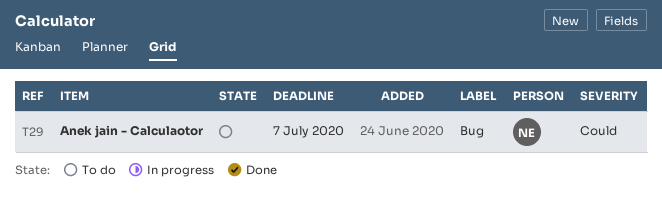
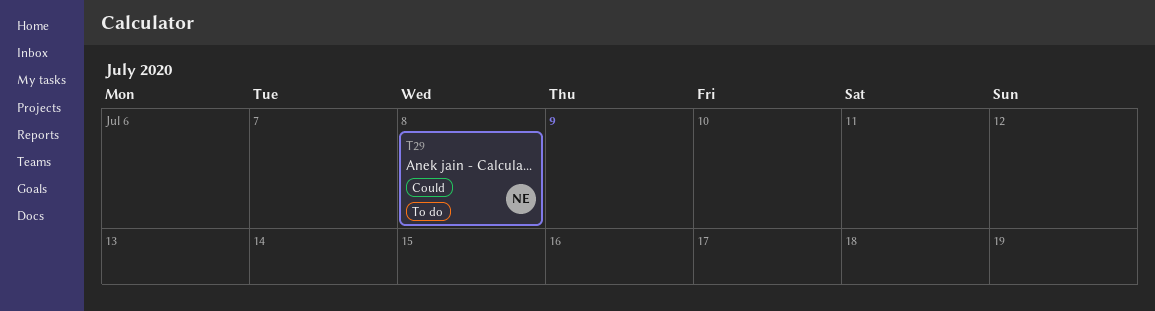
T29, due: Jul 7 -> Jul 8

